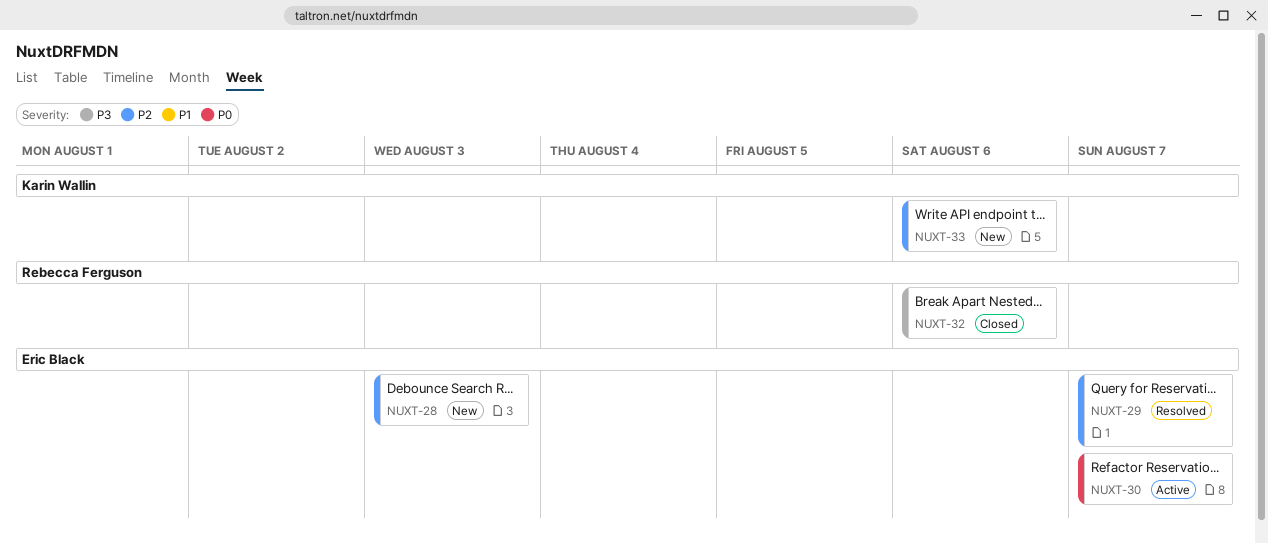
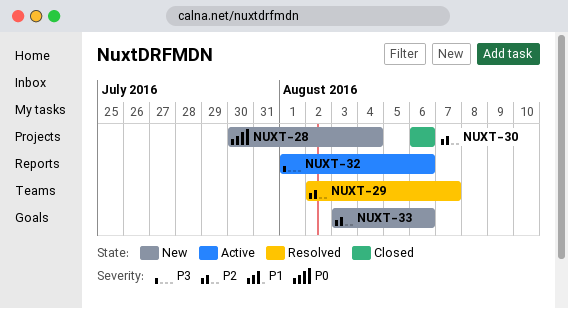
NUXT-28, priority: P2 -> P0
NUXT-28, due: Aug 3 -> Aug 4
NUXT-30, status: Active -> Closed
NUXT-30, priority: P0 -> P2
NUXT-30, due: Aug 7 -> Aug 6
NUXT-32, status: Closed -> Active

